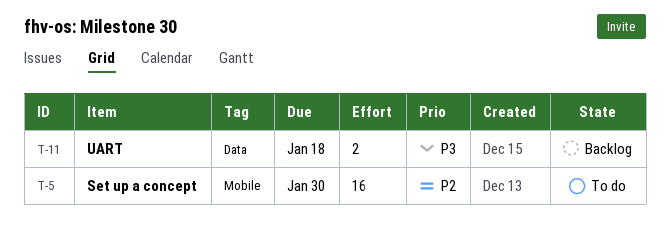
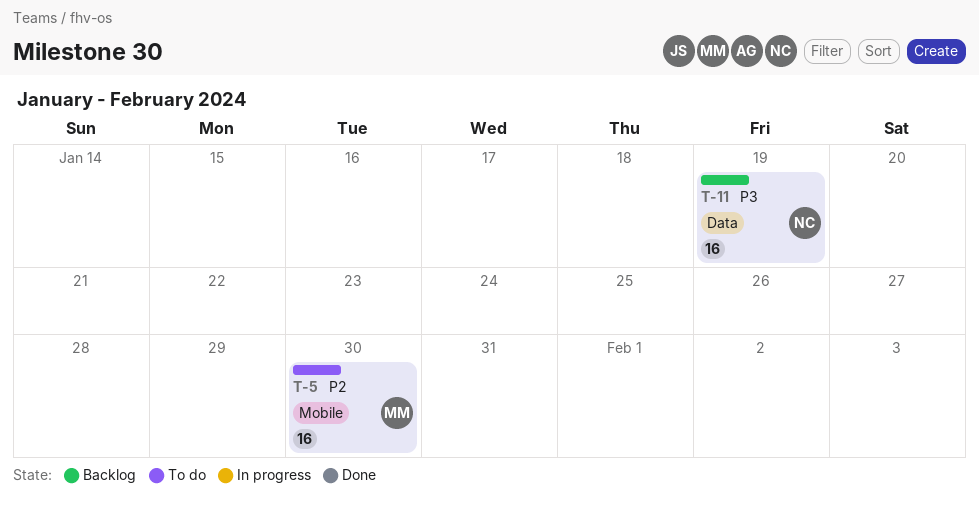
T-11, estimate: 2 -> 16
T-11, due: Jan 18 -> Jan 19

